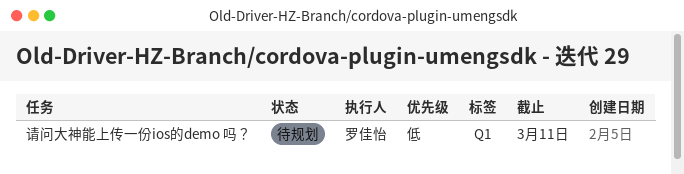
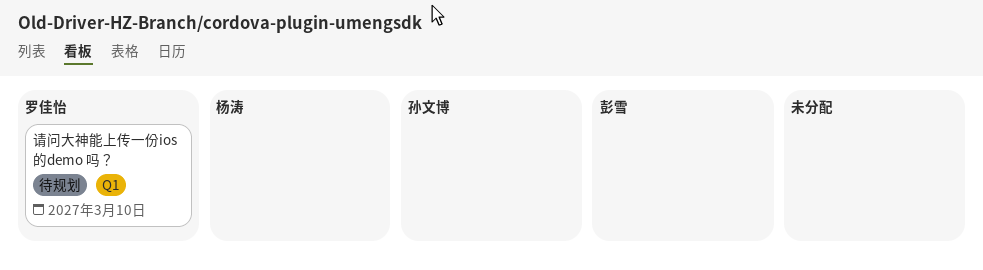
请问大神能上传一份ios的demo 吗？, due: Mar 11 -> Mar 10

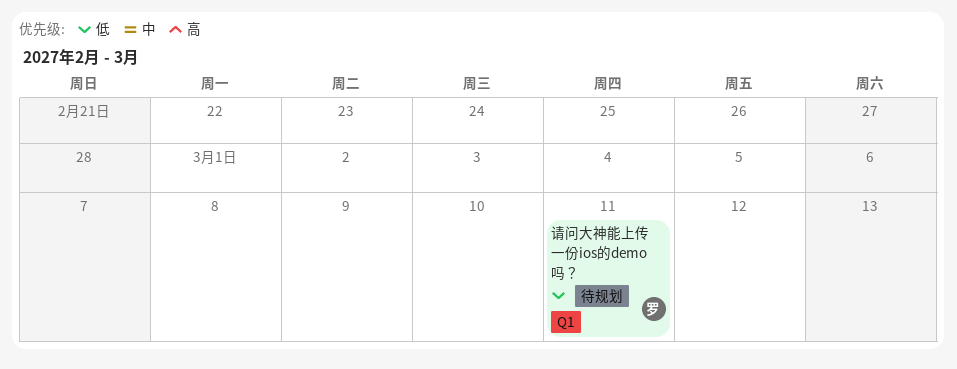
请问大神能上传一份ios的demo 吗？, due: Mar 10 -> Mar 11

